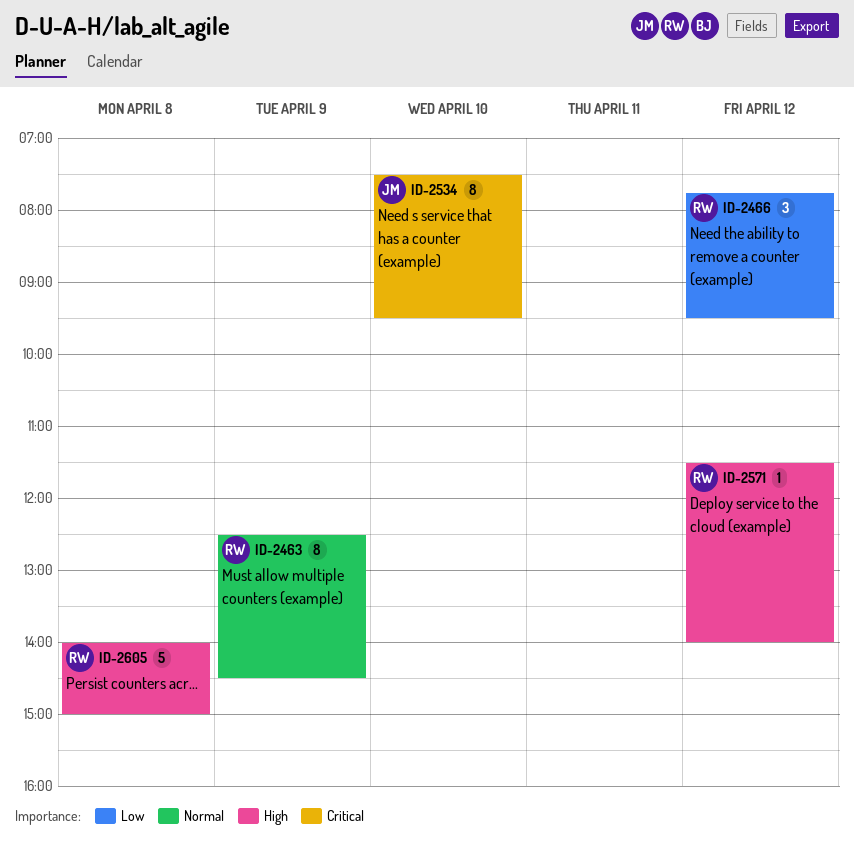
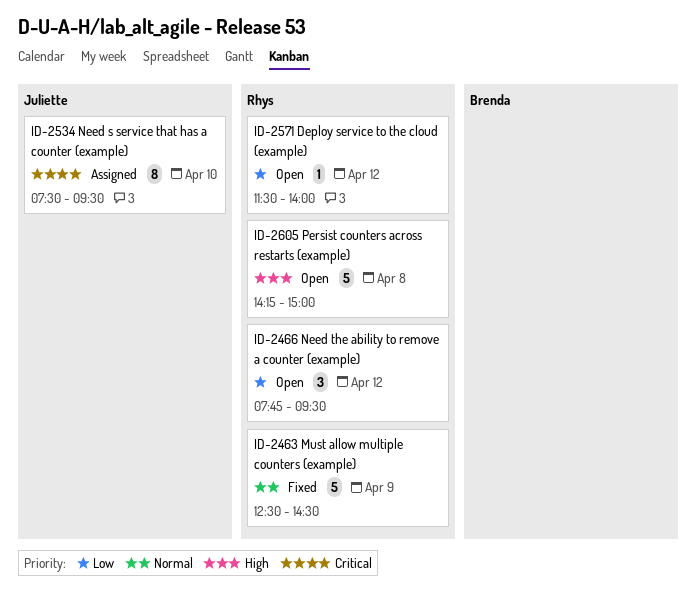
ID-2463, estimate: 8 -> 5
ID-2571, priority: High -> Low
ID-2605, begins: 14:00 -> 14:15

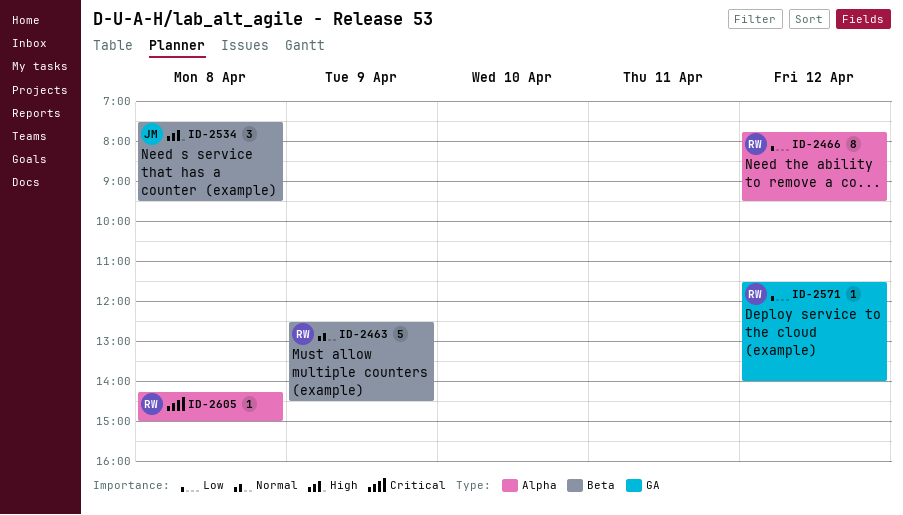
ID-2466, estimate: 3 -> 8
ID-2534, priority: Critical -> High
ID-2534, estimate: 8 -> 3
ID-2534, day: Apr 10 -> Apr 8
ID-2605, priority: High -> Critical
ID-2605, estimate: 5 -> 1

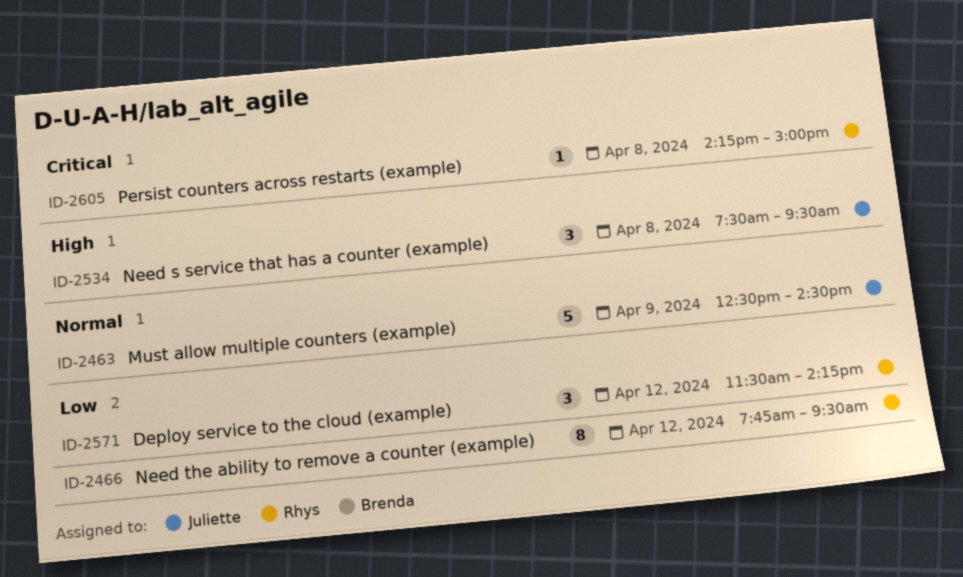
ID-2463, owner: Rhys -> Juliette
ID-2571, estimate: 1 -> 3
ID-2571, ends: 14:00 -> 14:15

